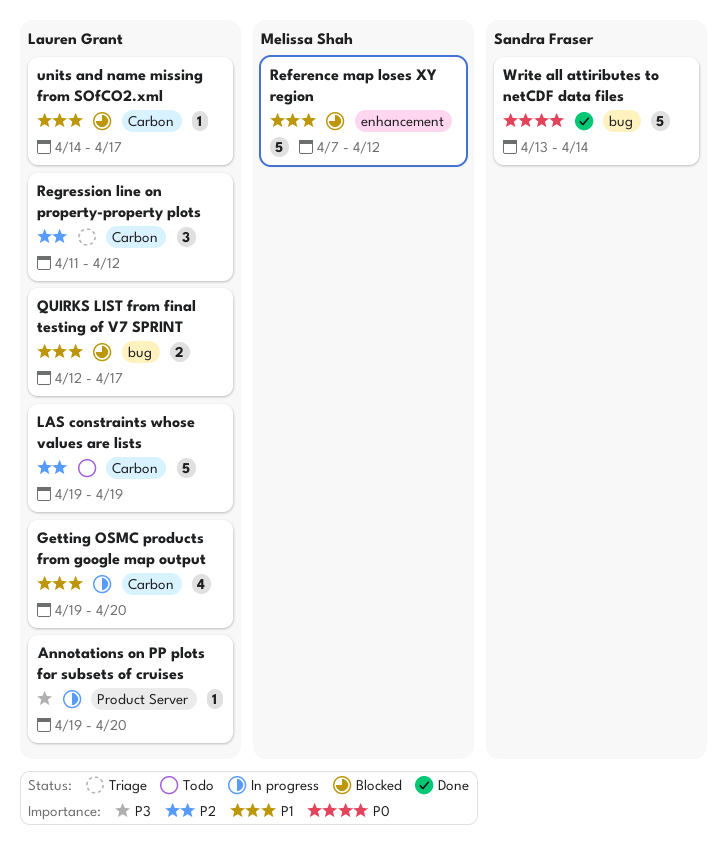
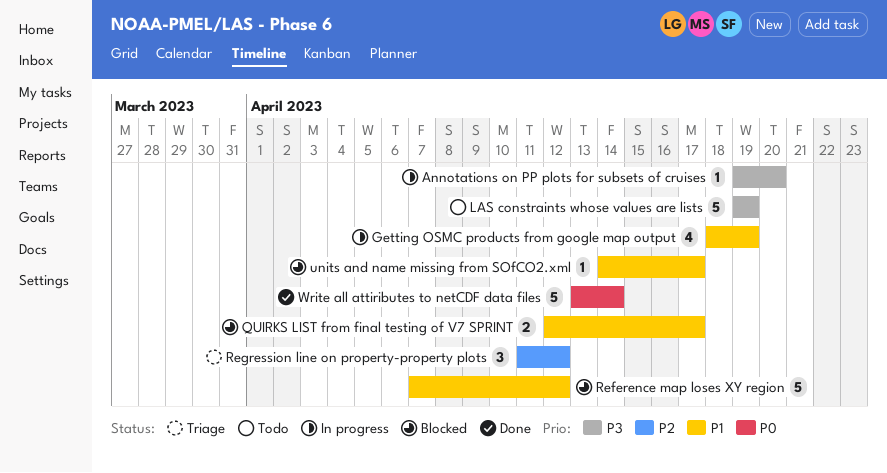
Getting OSMC products from google map output, start: Apr 19 -> Apr 18
Getting OSMC products from google map output, due: Apr 20 -> Apr 19
LAS constraints whose values are lists, priority: P2 -> P3

